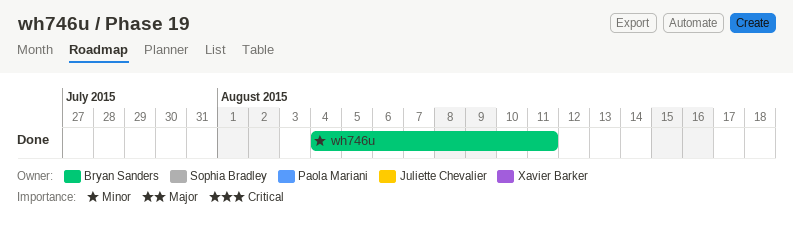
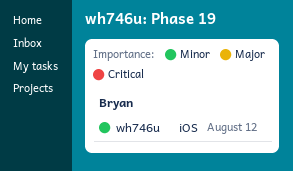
wh746u, due: Aug 11 -> Aug 12

